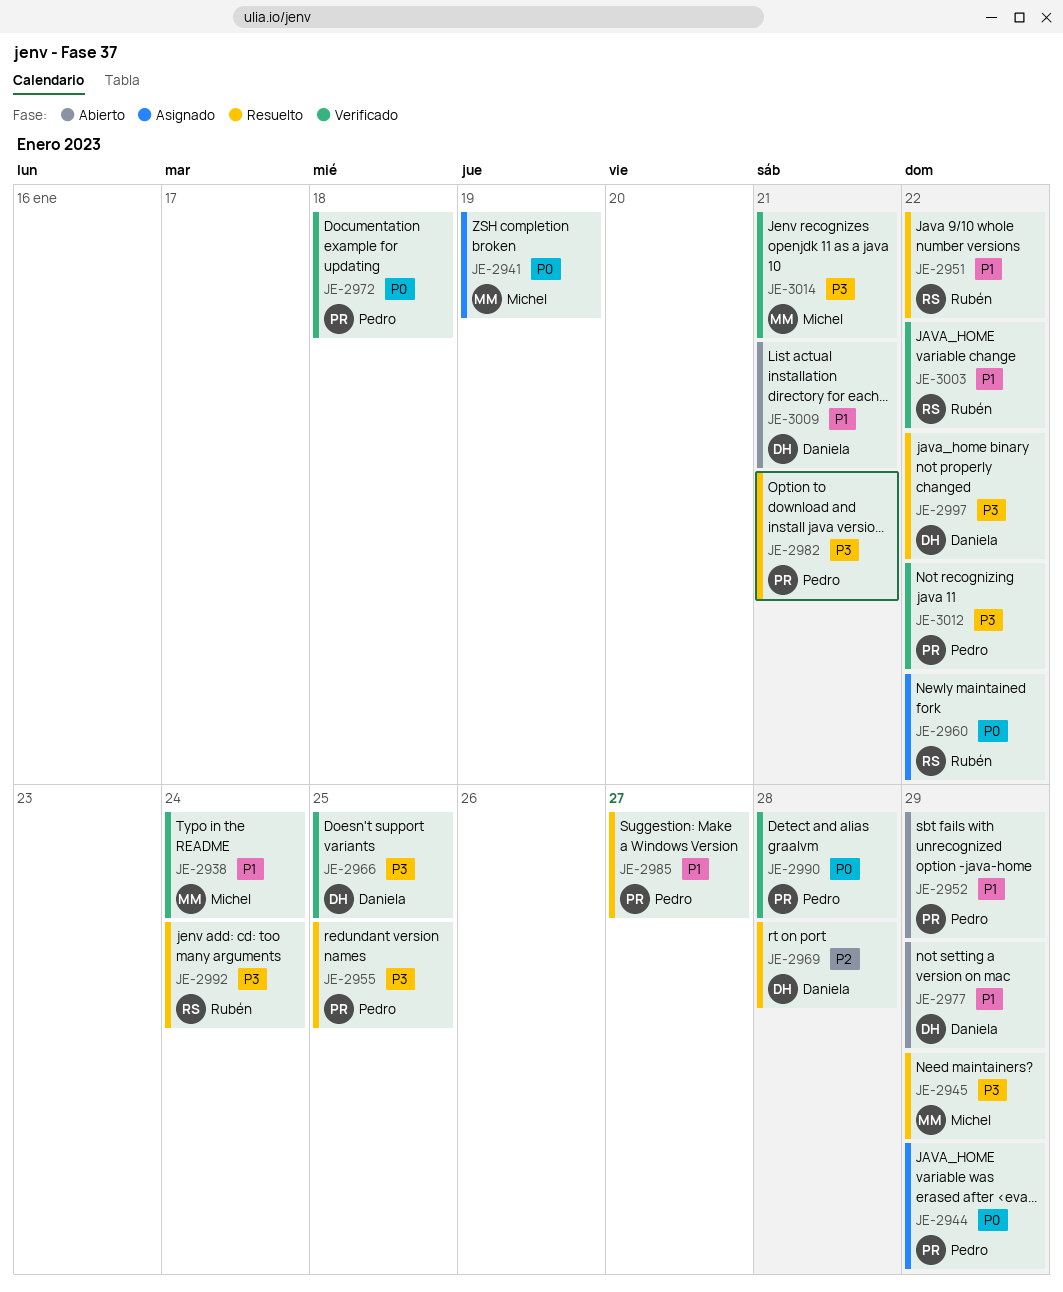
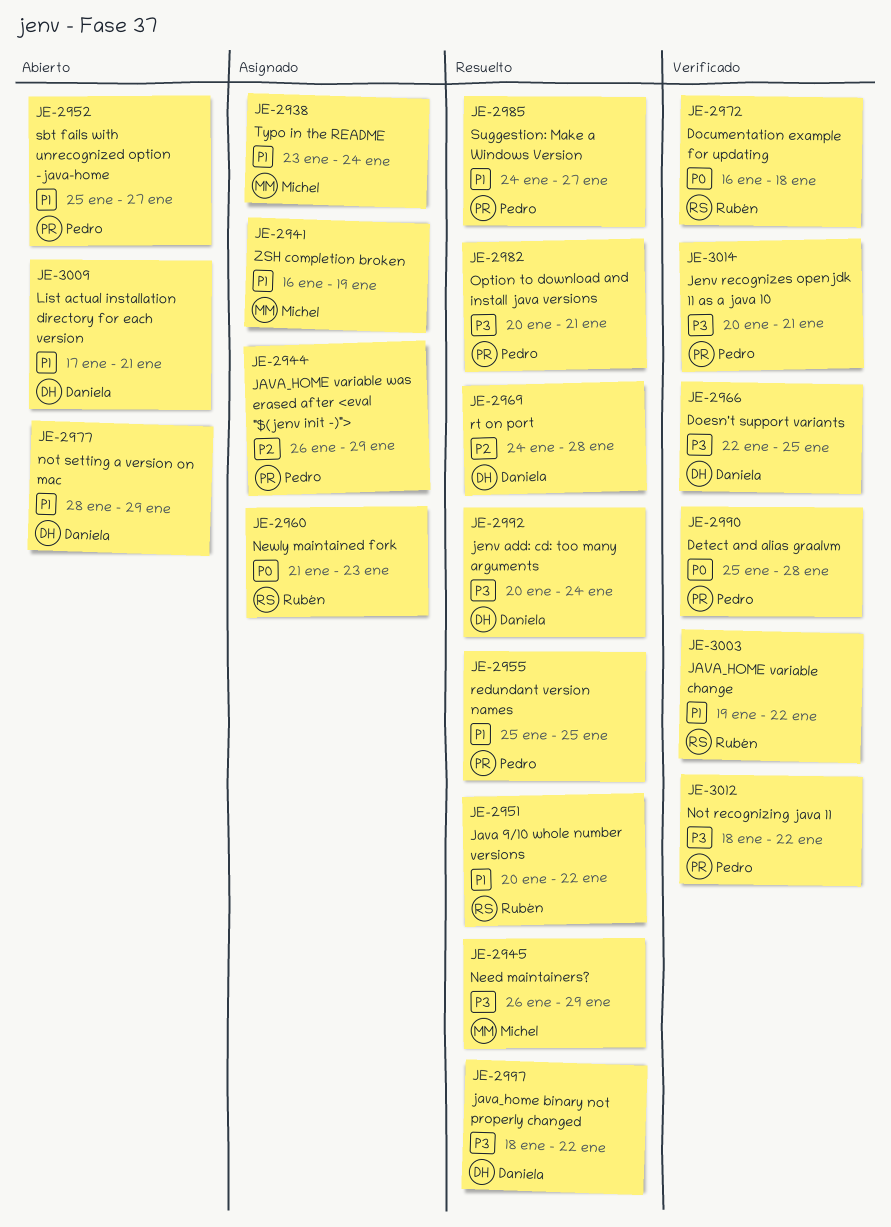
JE-2938, status: Verificado -> Asignado
JE-2941, priority: P0 -> P1
JE-2944, priority: P0 -> P2
JE-2952, due: Jan 29 -> Jan 27
JE-2955, priority: P3 -> P1
JE-2960, due: Jan 22 -> Jan 23
JE-2972, owner: Pedro -> Rubén
JE-2992, owner: Rubén -> Daniela
JE-3014, owner: Michel -> Pedro

